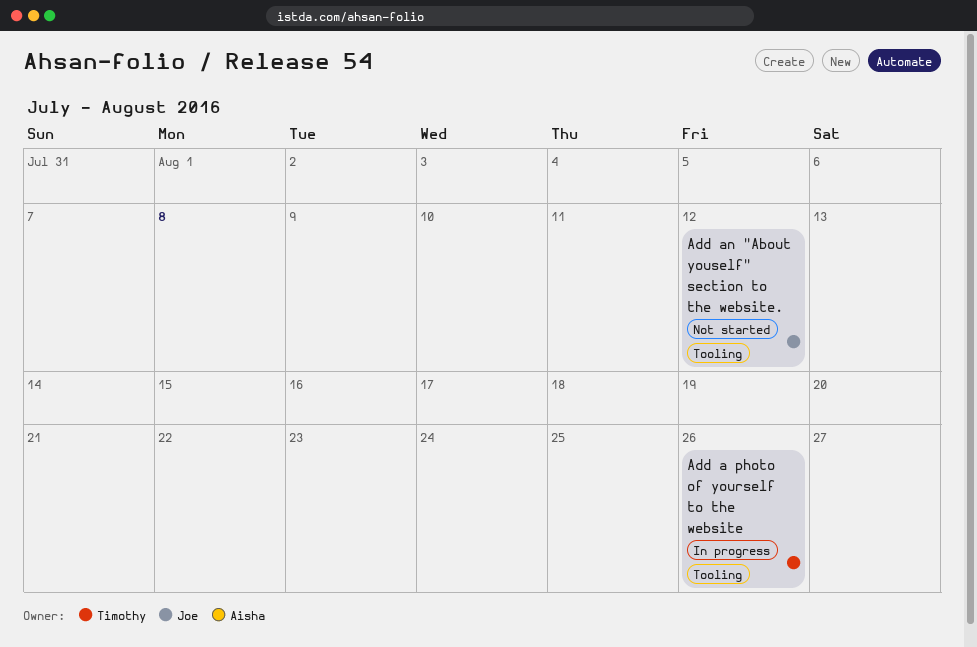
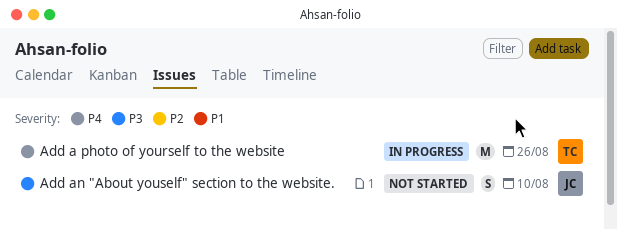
Add an "About youself" section to the website., due: Aug 12 -> Aug 10

